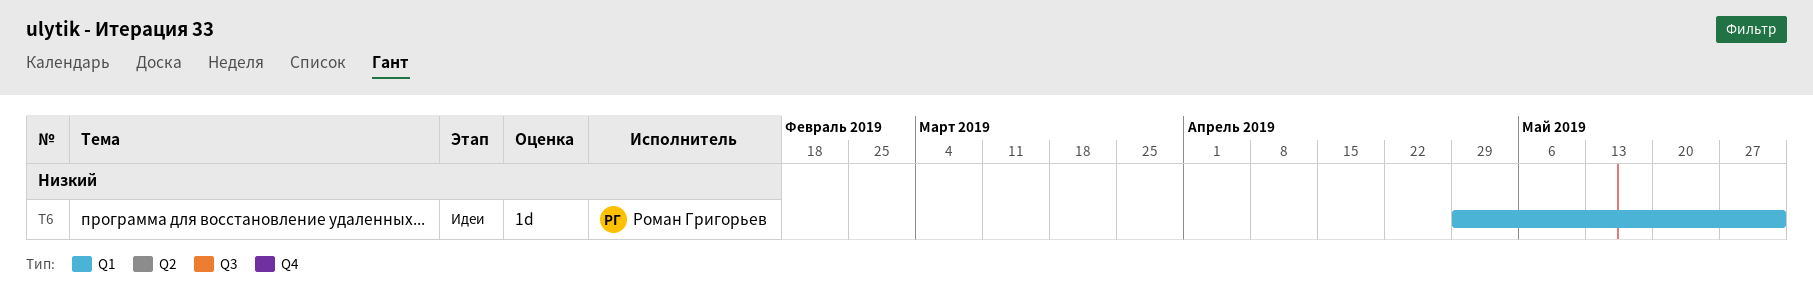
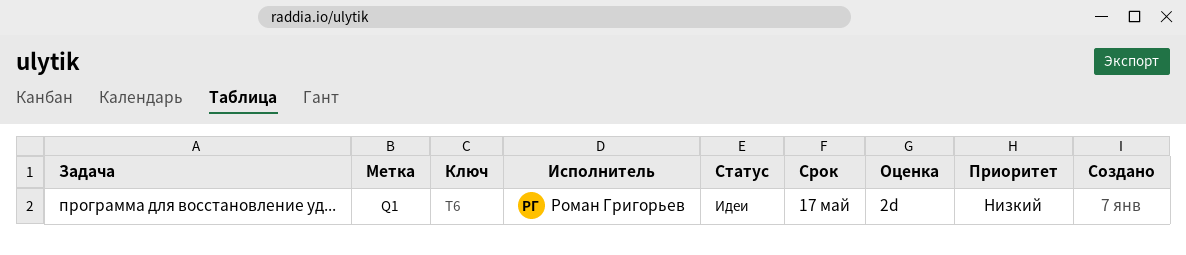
T6, estimate: 1d -> 2d
T6, due: May 31 -> May 17

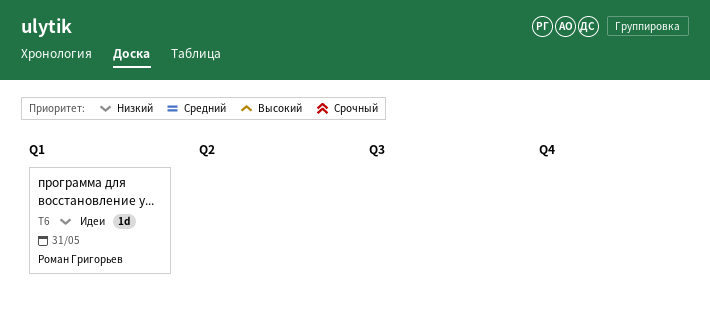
T6, estimate: 2d -> 1d
T6, due: May 17 -> May 31

